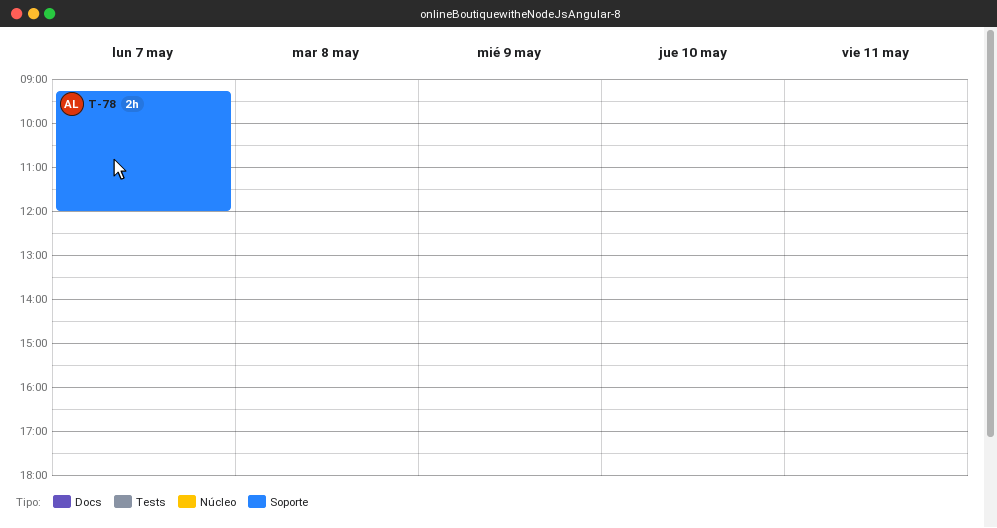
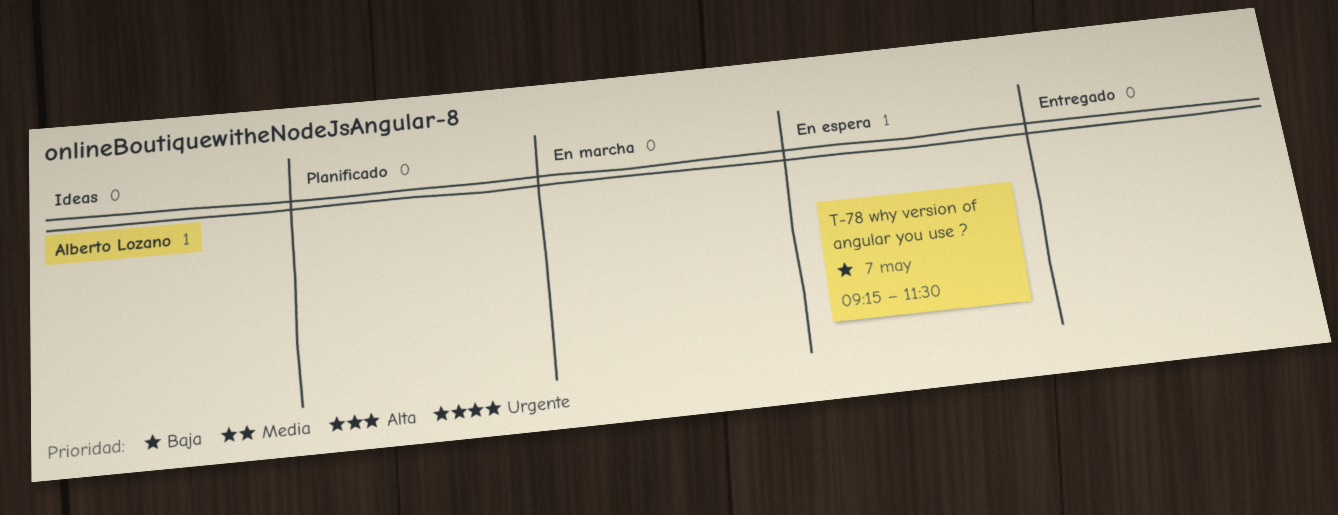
T-78, ends: 12:00 -> 11:30

